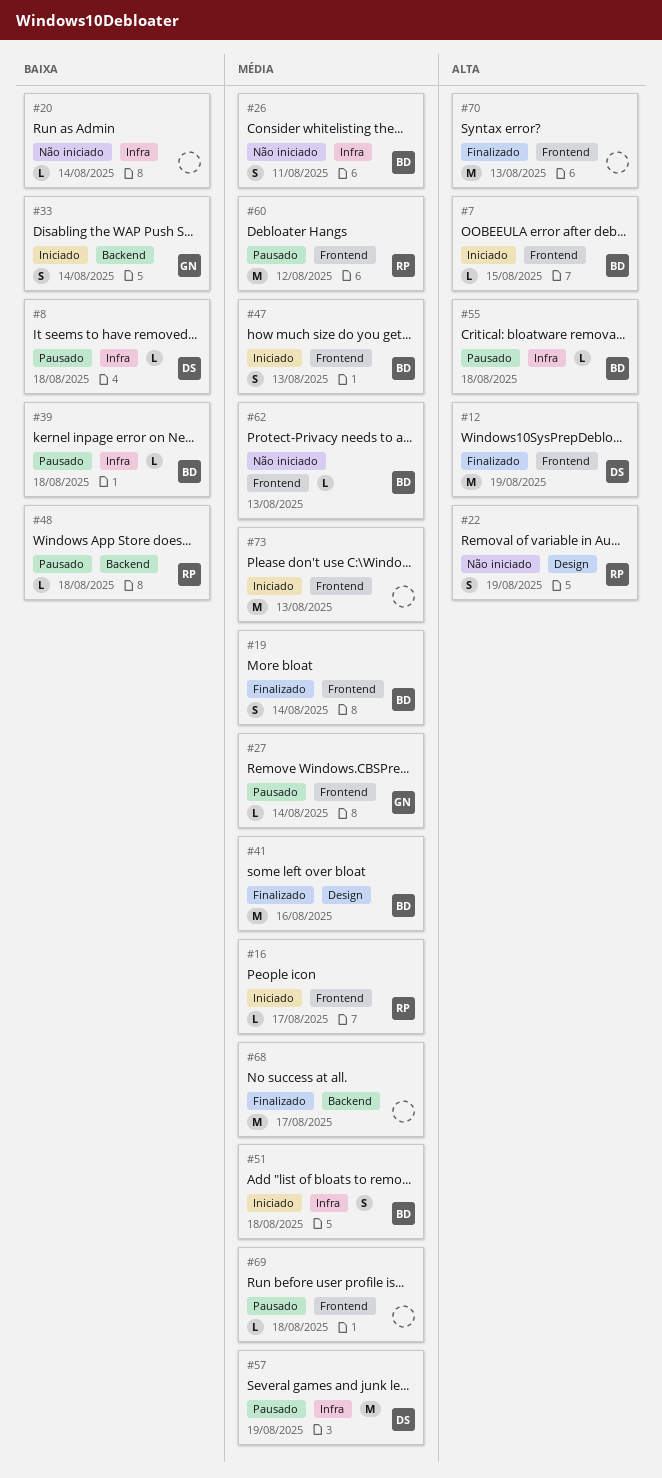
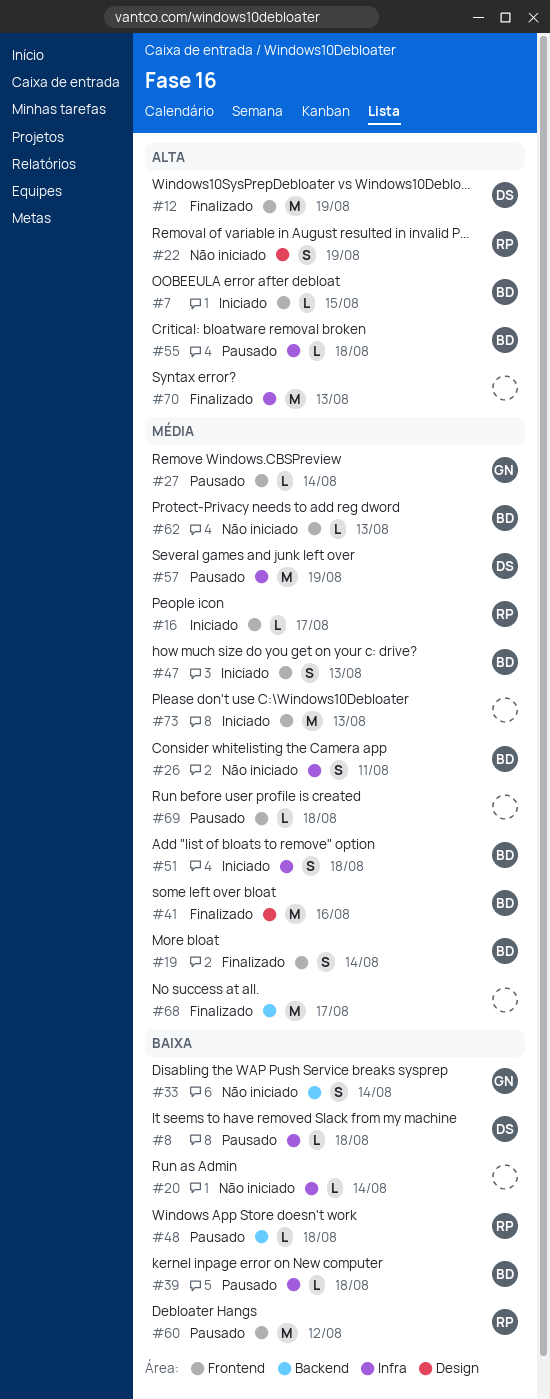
#33, status: Iniciado -> Não iniciado
#60, priority: Média -> Baixa
#70, label: Frontend -> Infra

